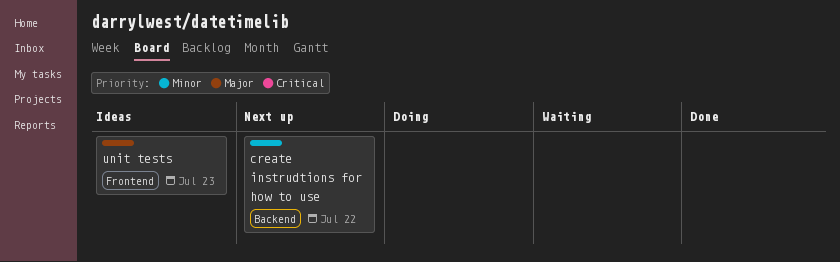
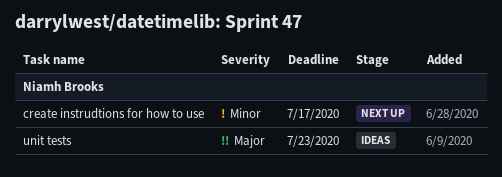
create instrudtions for how to use, due: Jul 22 -> Jul 17

